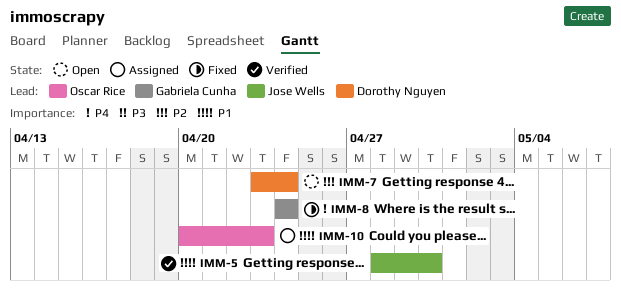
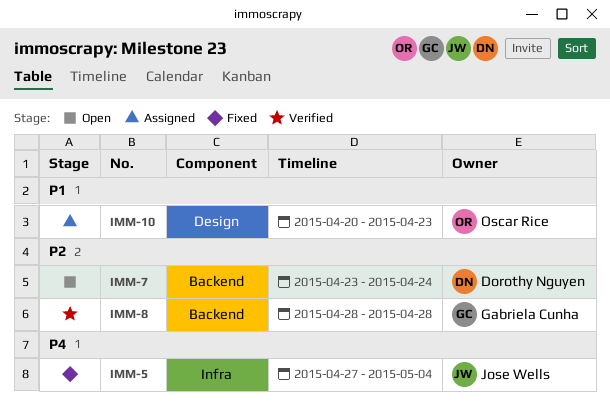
IMM-5, status: Verified -> Fixed
IMM-5, priority: P1 -> P4
IMM-5, start: Apr 28 -> Apr 27
IMM-5, due: Apr 30 -> May 4
IMM-8, status: Fixed -> Verified
IMM-8, priority: P4 -> P2
IMM-8, start: Apr 24 -> Apr 28
IMM-8, due: Apr 24 -> Apr 28

